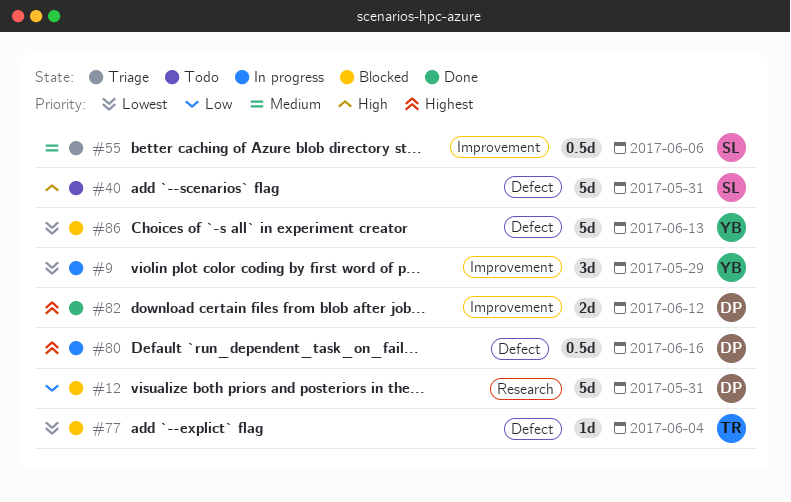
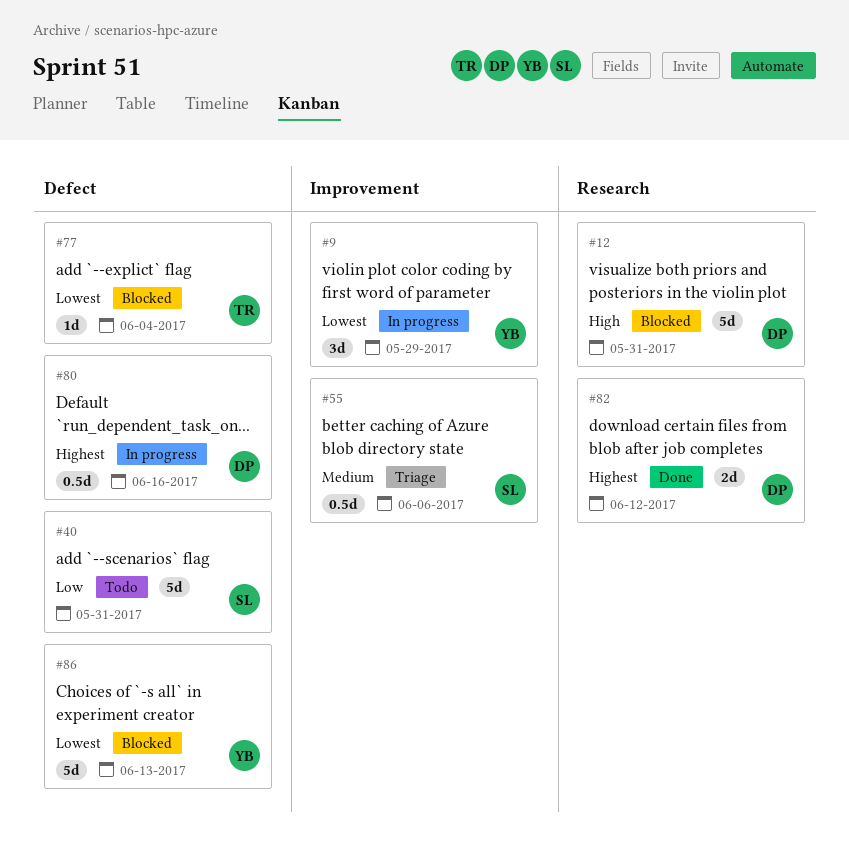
#12, priority: Low -> High
#40, priority: High -> Low
#82, label: Improvement -> Research

